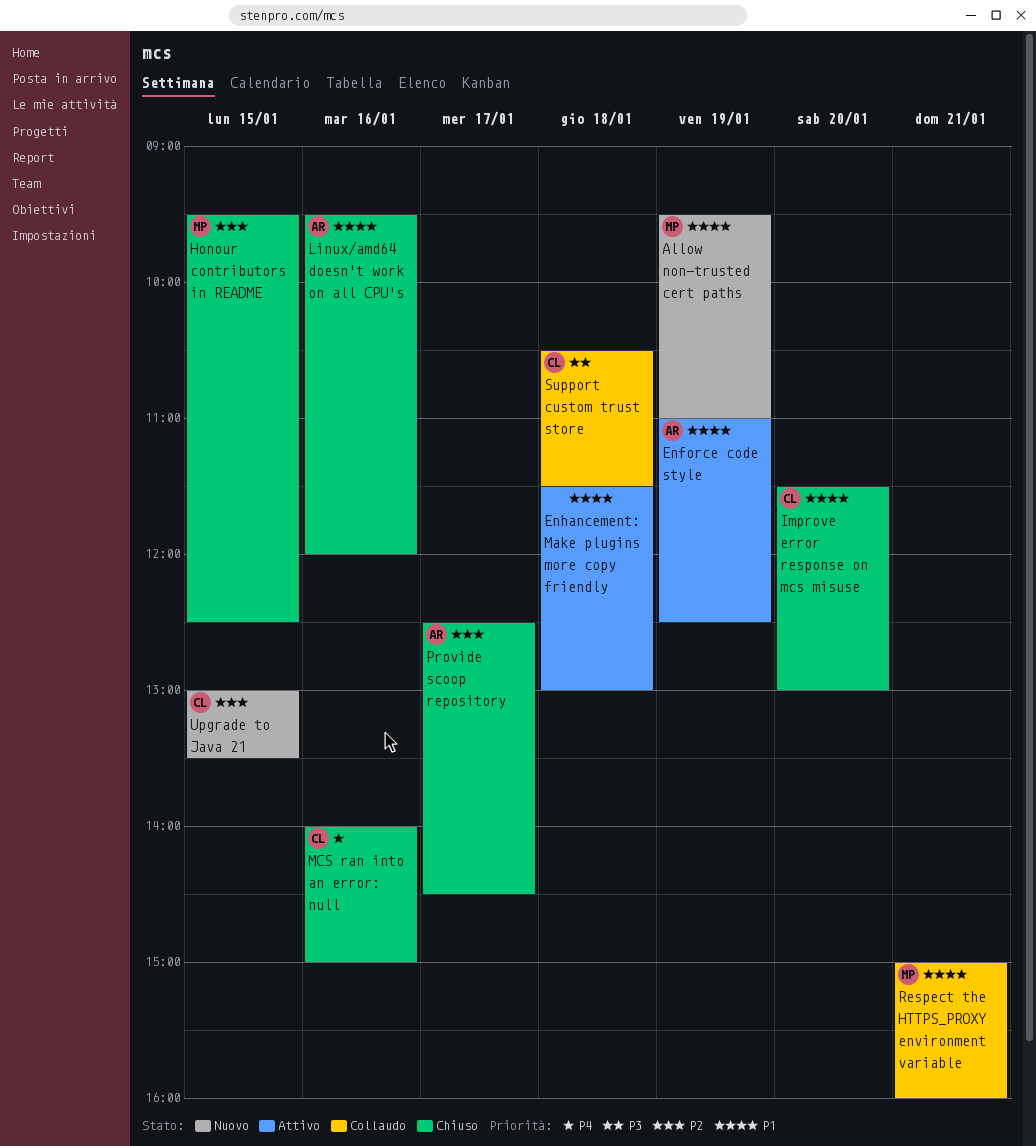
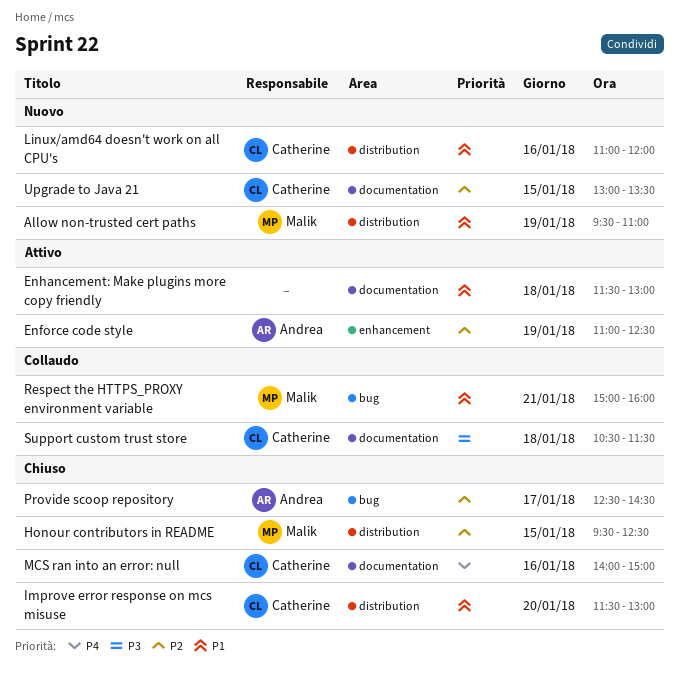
Enforce code style, priority: P1 -> P2
Linux/amd64 doesn't work on all CPU's, status: Chiuso -> Nuovo
Linux/amd64 doesn't work on all CPU's, owner: Andrea -> Catherine
Linux/amd64 doesn't work on all CPU's, begins: 09:30 -> 11:00

